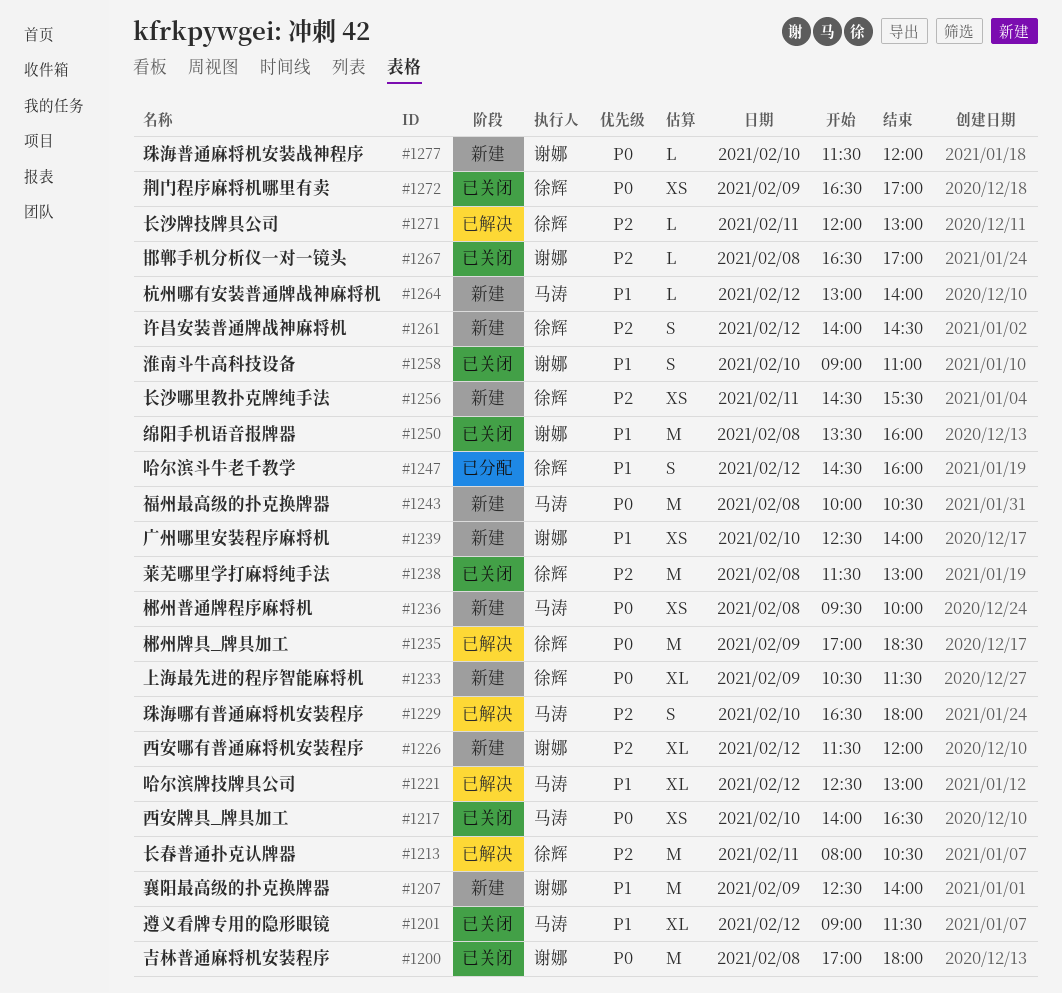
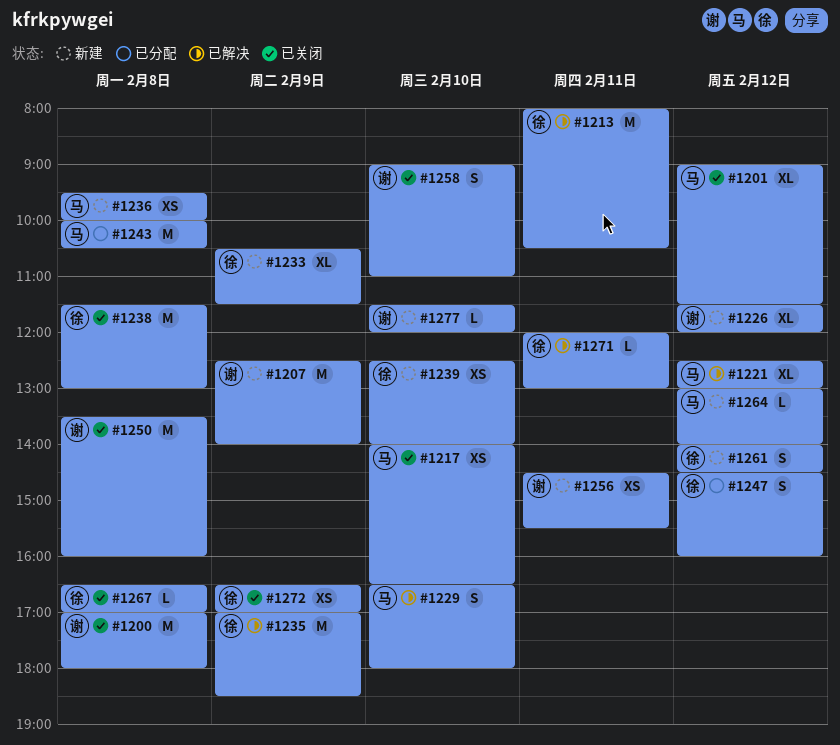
#1239, owner: 谢娜 -> 徐辉
#1243, status: 新建 -> 已分配
#1256, owner: 徐辉 -> 谢娜
#1267, owner: 谢娜 -> 徐辉

